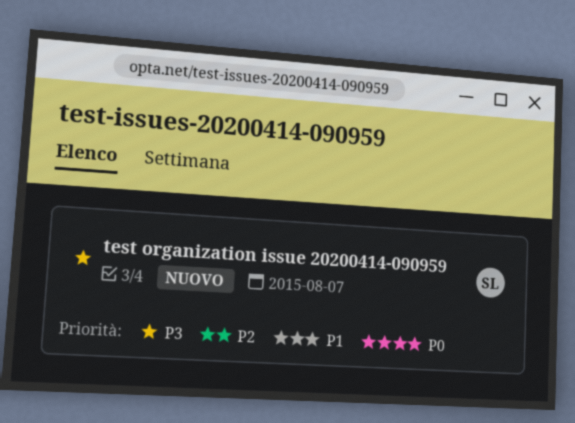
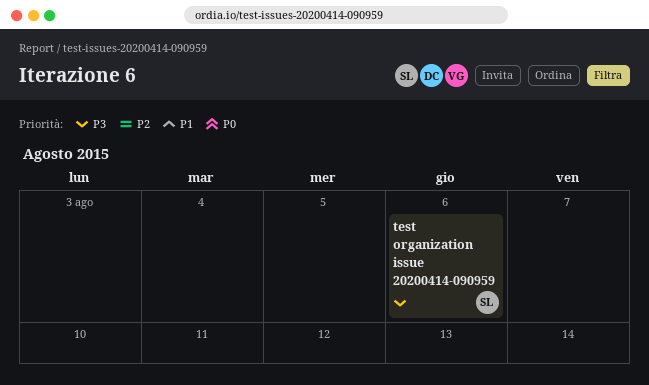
test organization issue 20200414-090959, due: Aug 7 -> Aug 6

